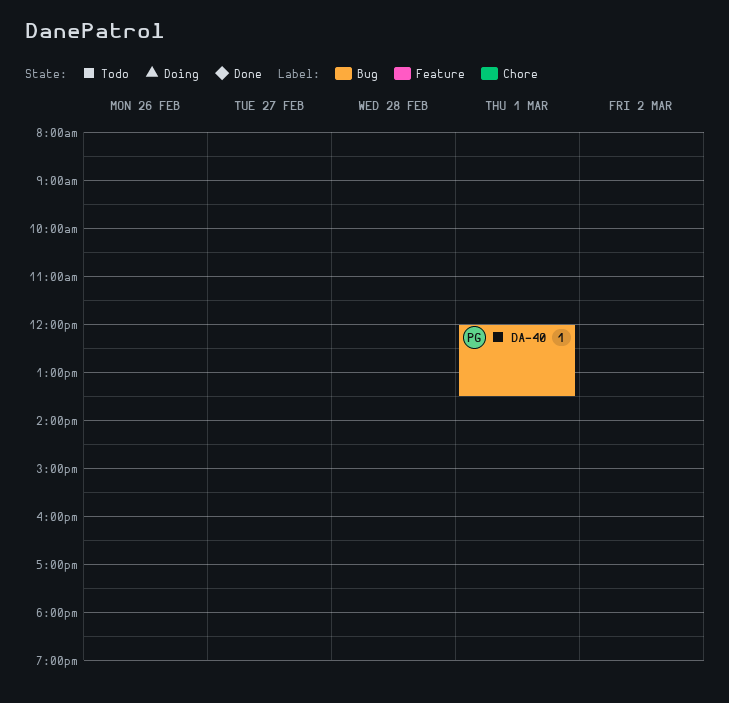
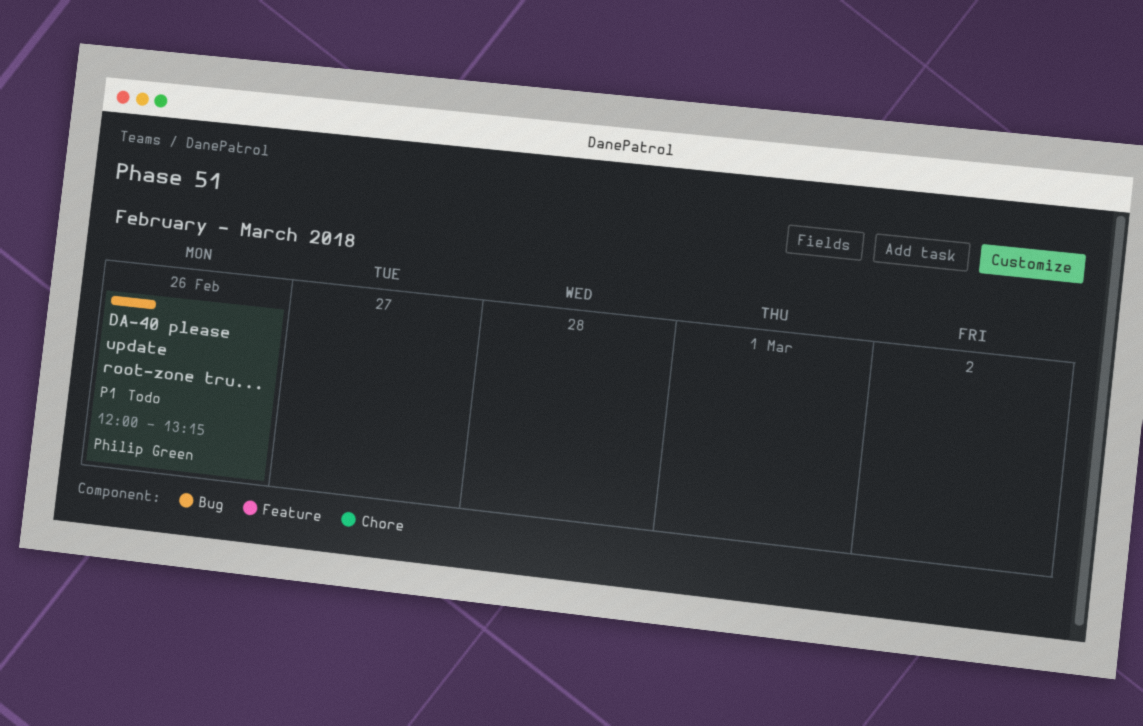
DA-40, day: Mar 1 -> Feb 26
DA-40, ends: 13:30 -> 13:15

